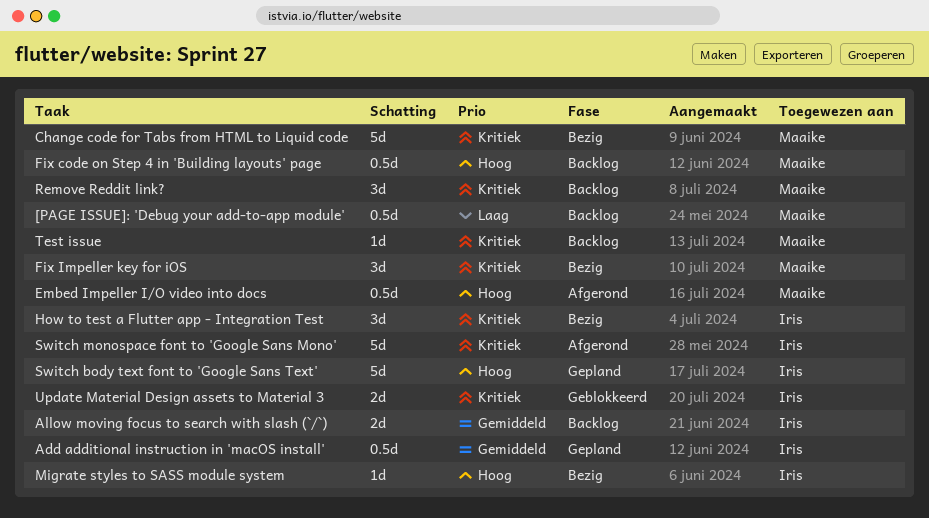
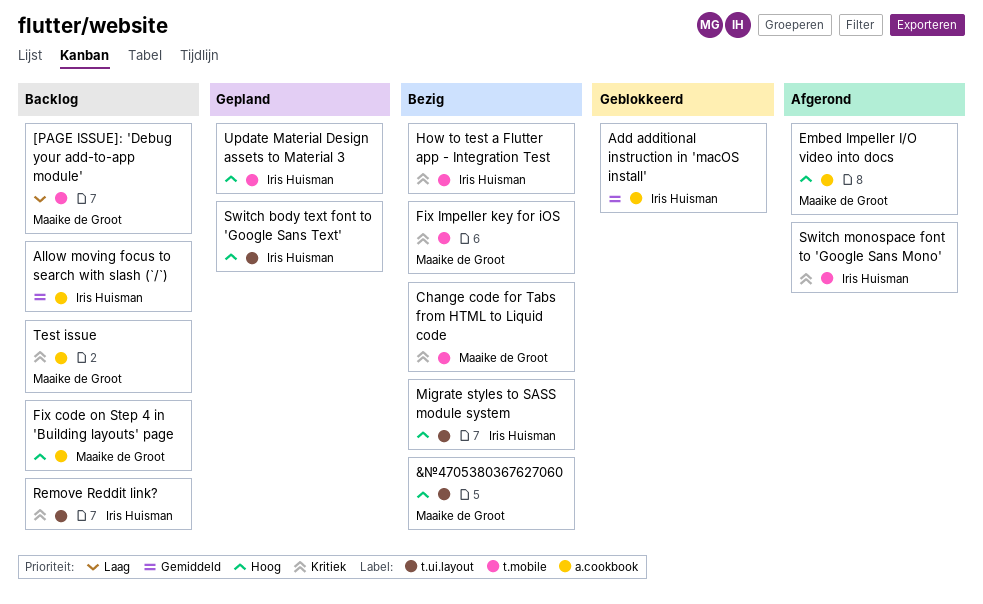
&№4705380367627060: none -> present
Add additional instruction in 'macOS install', status: Gepland -> Geblokkeerd
Remove Reddit link?, owner: Maaike de Groot -> Iris Huisman
Update Material Design assets to Material 3, status: Geblokkeerd -> Gepland
Update Material Design assets to Material 3, priority: Kritiek -> Hoog

